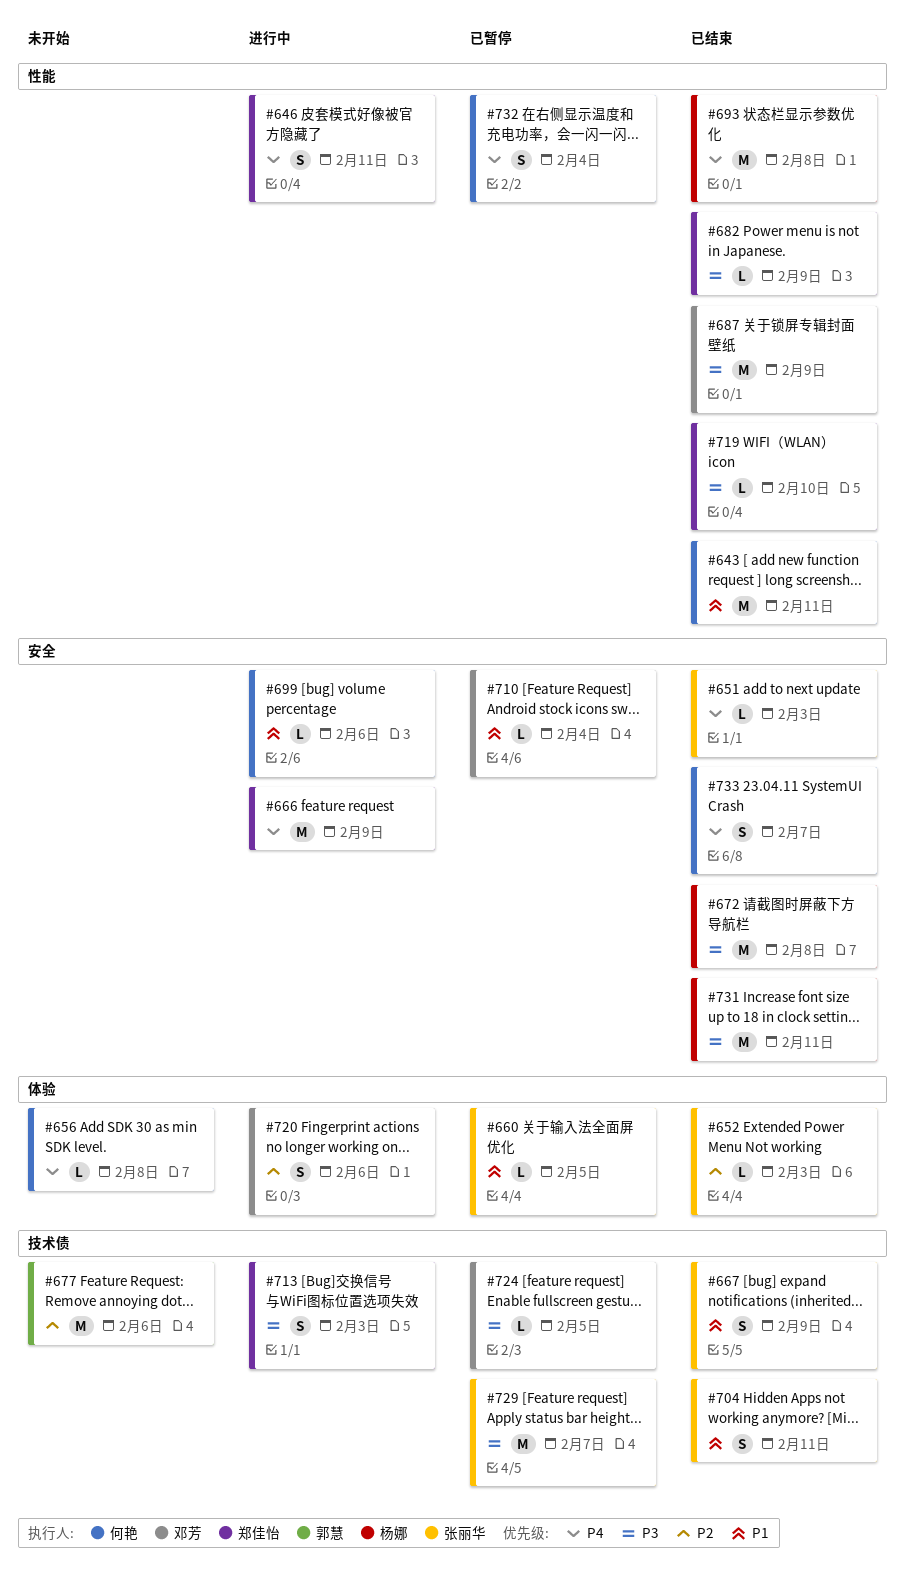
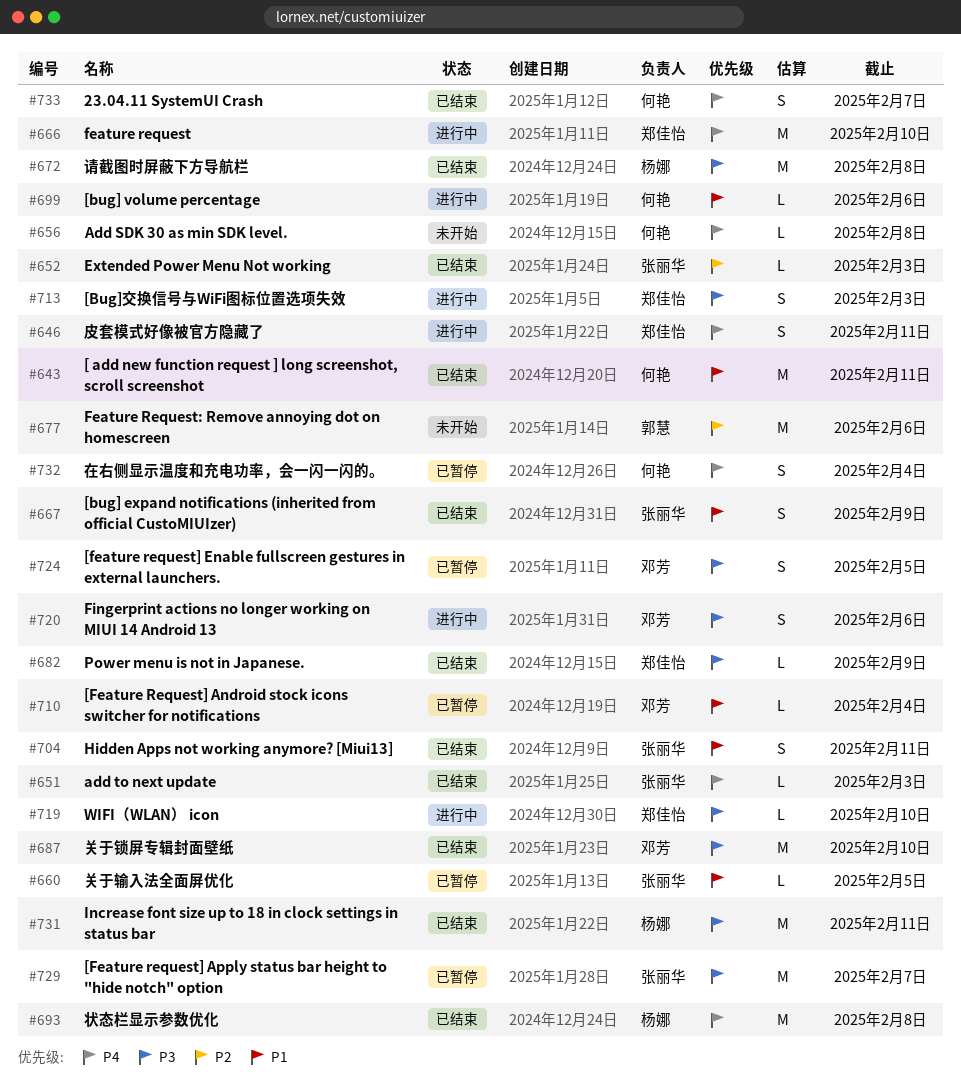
#666, due: Feb 9 -> Feb 10
#687, due: Feb 9 -> Feb 10
#719, status: 已结束 -> 进行中
#720, priority: P2 -> P3
#724, estimate: L -> S

